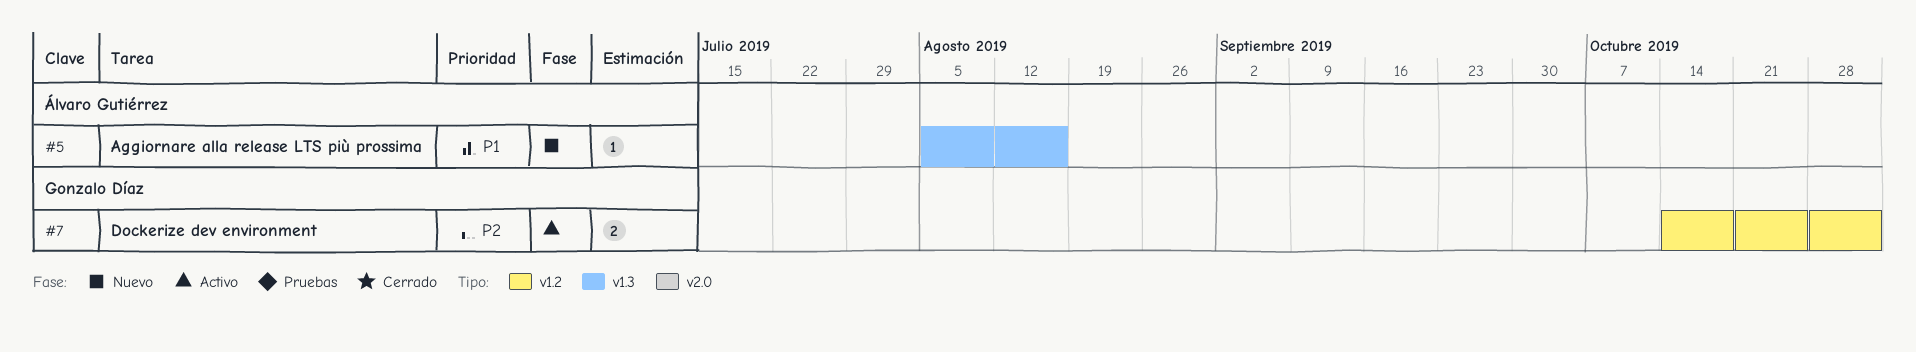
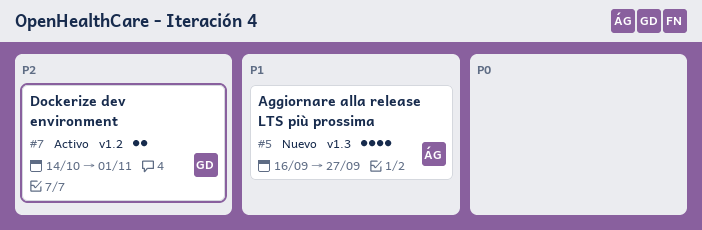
#5, estimate: 1 -> 4
#5, start: Aug 5 -> Sep 16
#5, due: Aug 16 -> Sep 27

